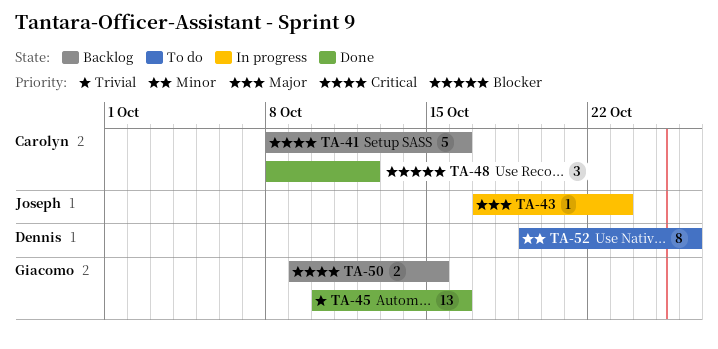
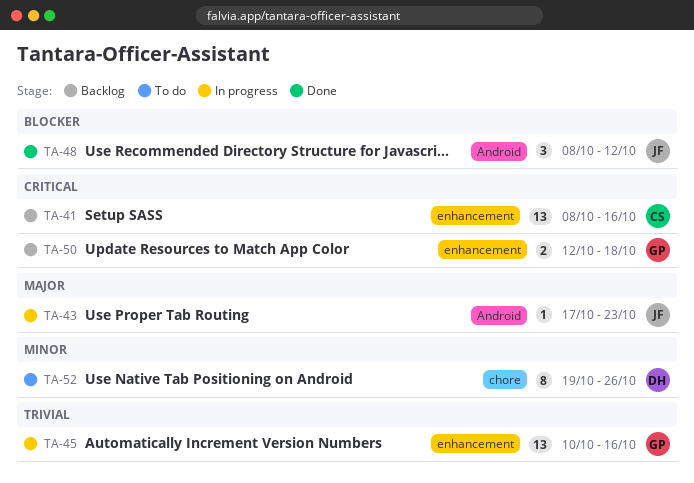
TA-41, estimate: 5 -> 13
TA-45, status: Done -> In progress
TA-48, owner: Carolyn -> Joseph
TA-50, start: Oct 9 -> Oct 12
TA-50, due: Oct 15 -> Oct 18

